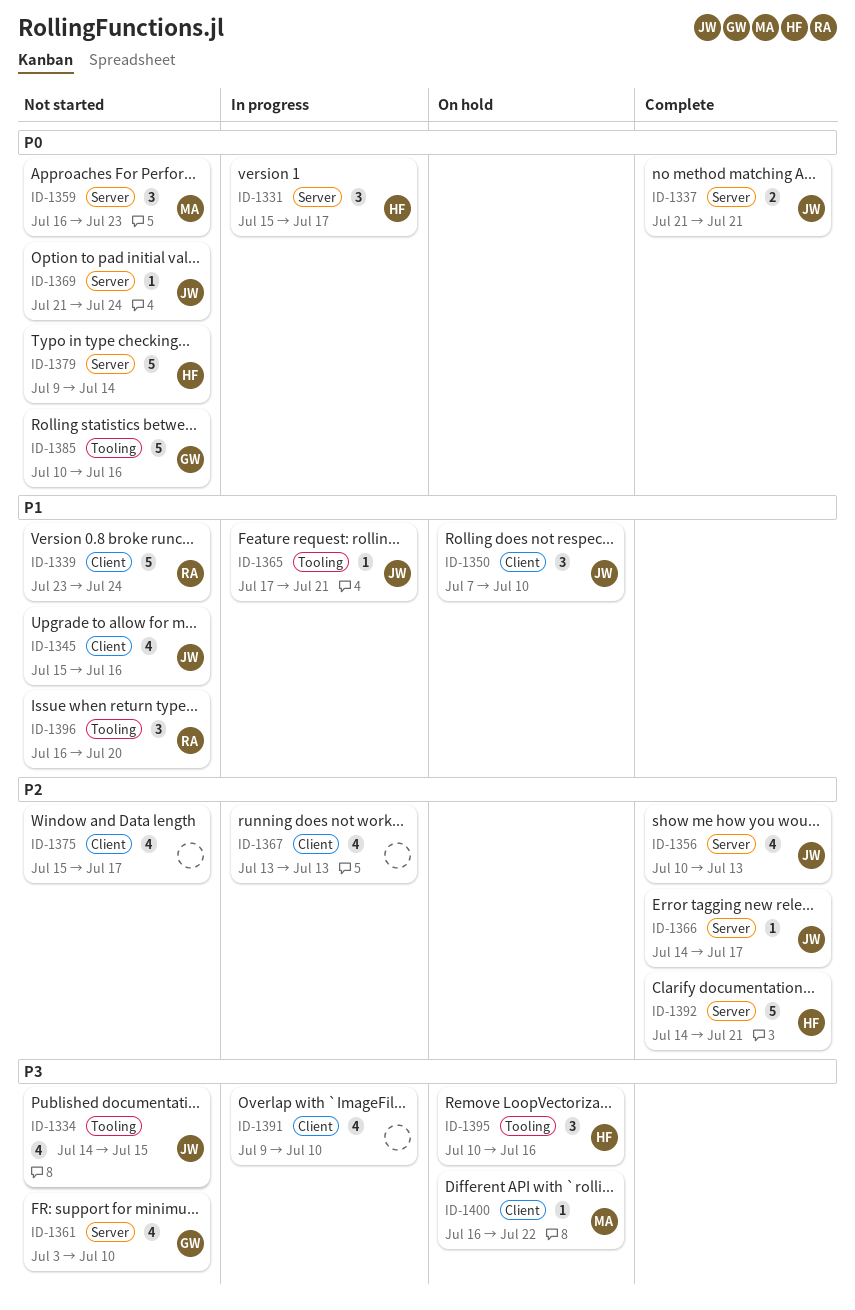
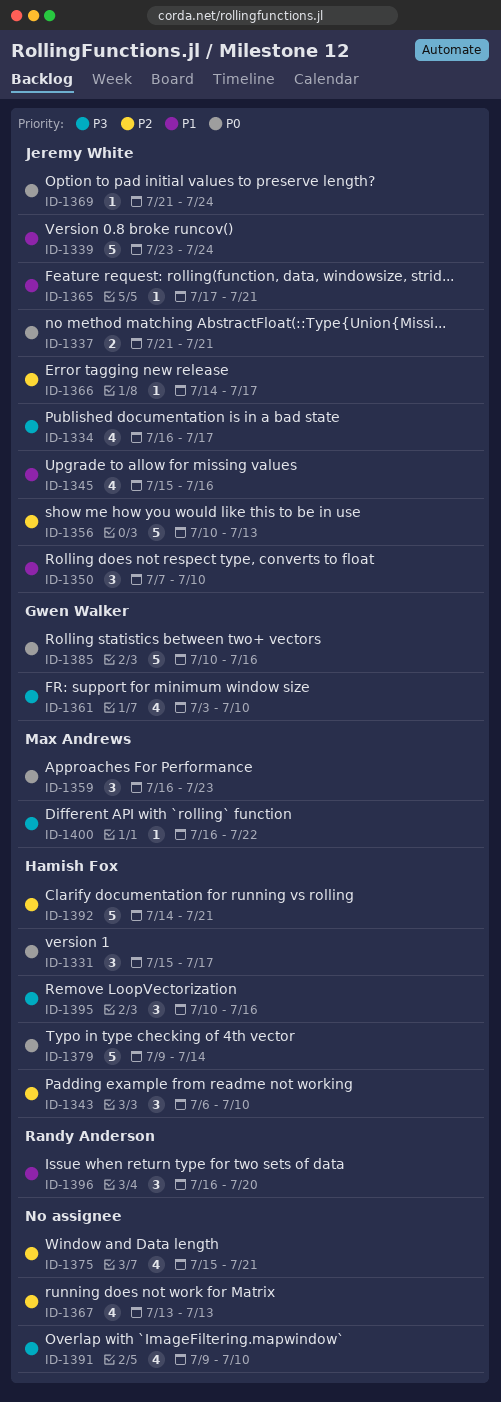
ID-1334, start: Jul 14 -> Jul 16
ID-1334, due: Jul 15 -> Jul 17
ID-1339, owner: Randy Anderson -> Jeremy White
ID-1343: none -> present
ID-1356, estimate: 4 -> 5
ID-1375, due: Jul 17 -> Jul 21

